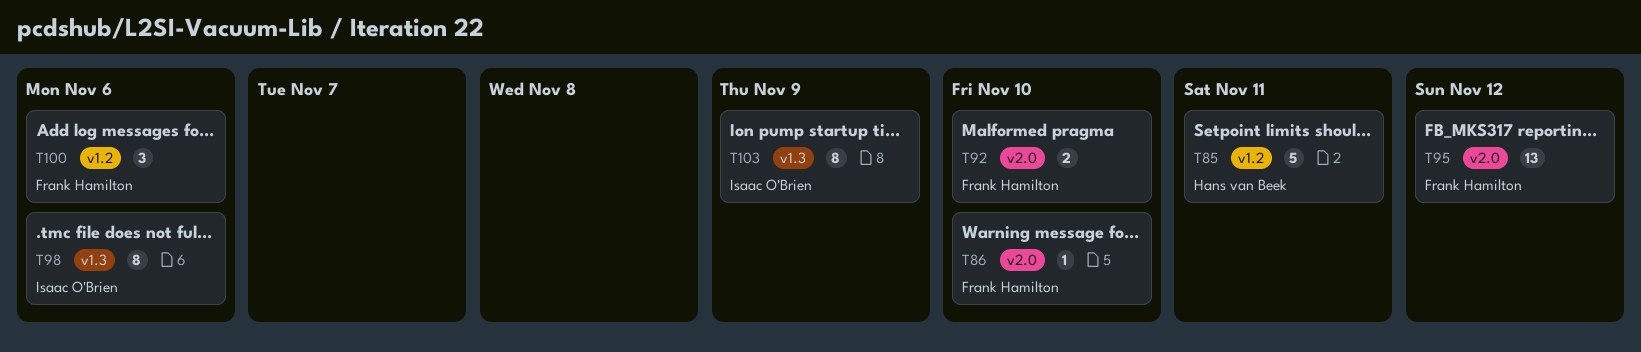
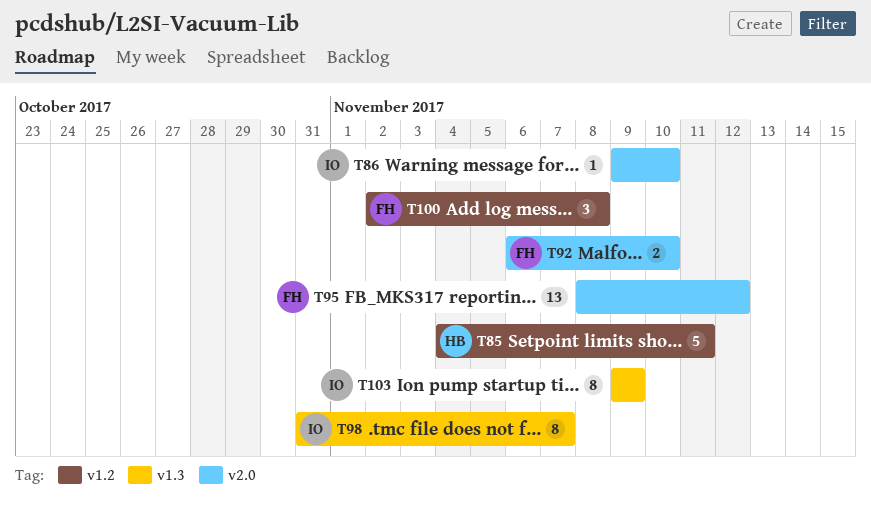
T86, owner: Frank Hamilton -> Isaac O'Brien
T98, due: Nov 6 -> Nov 7
T100, due: Nov 6 -> Nov 8

